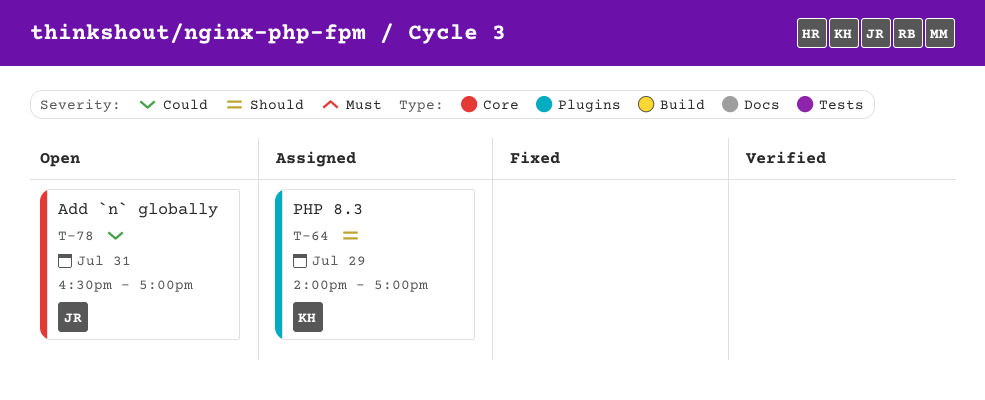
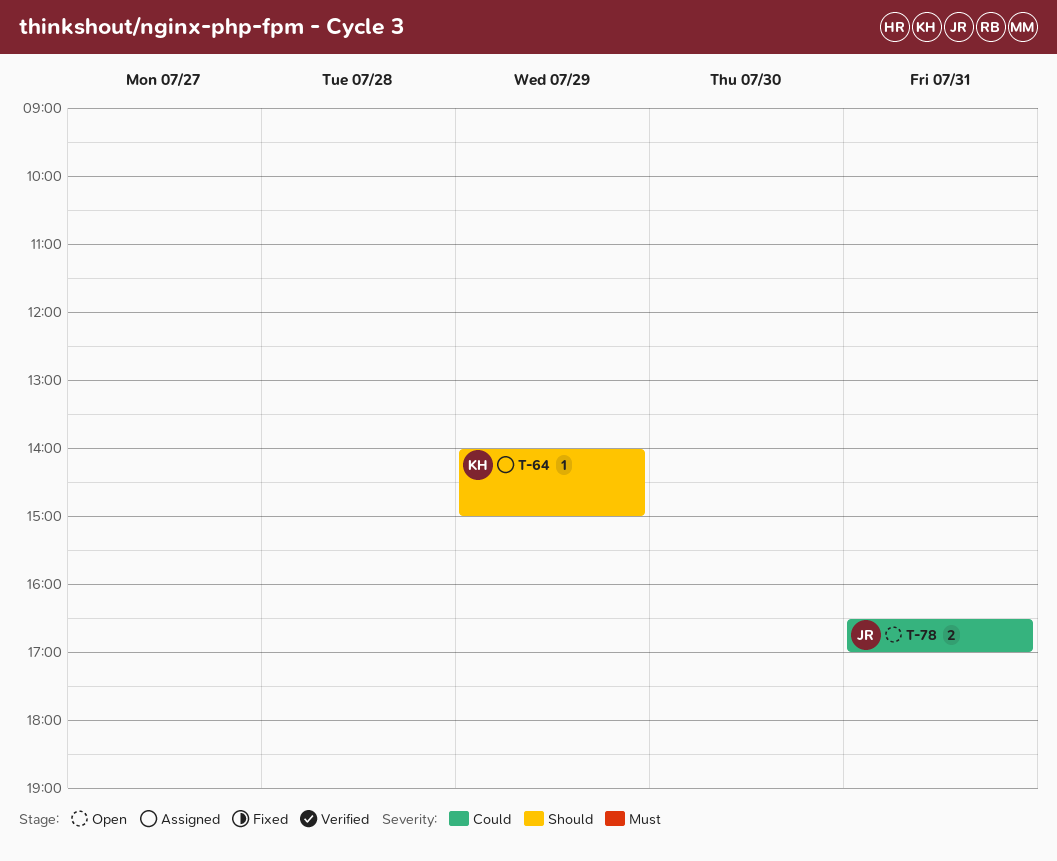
T-64, ends: 17:00 -> 15:00

